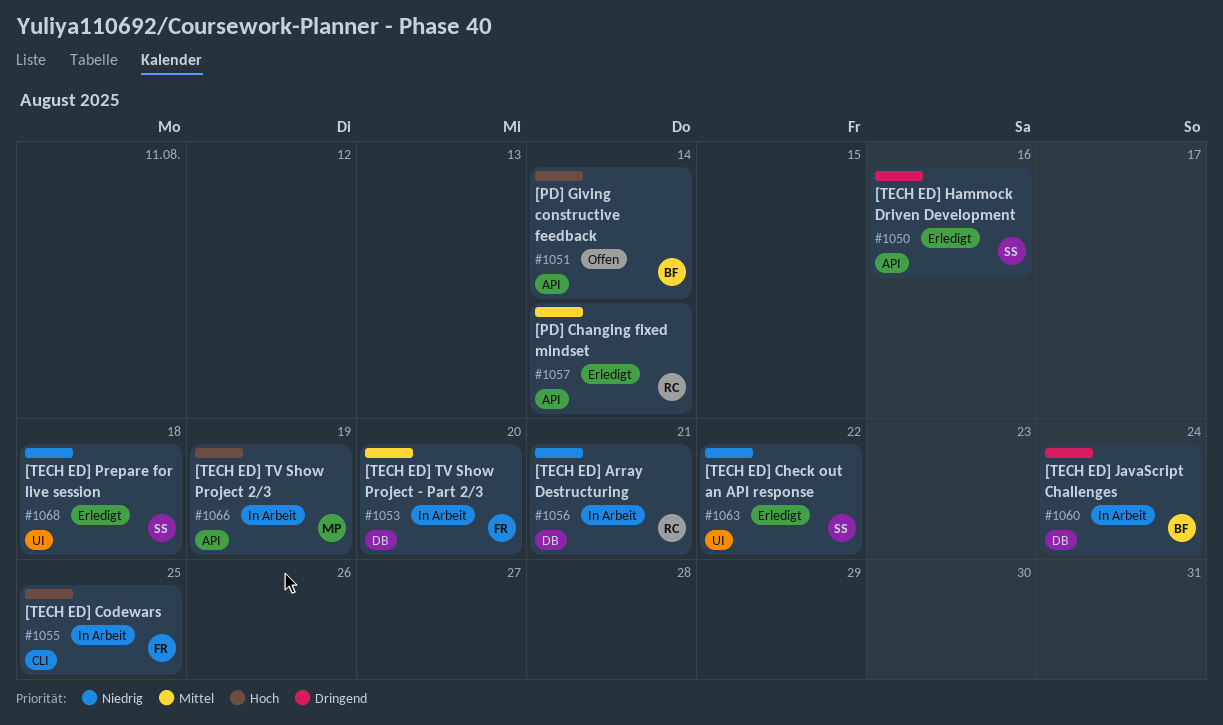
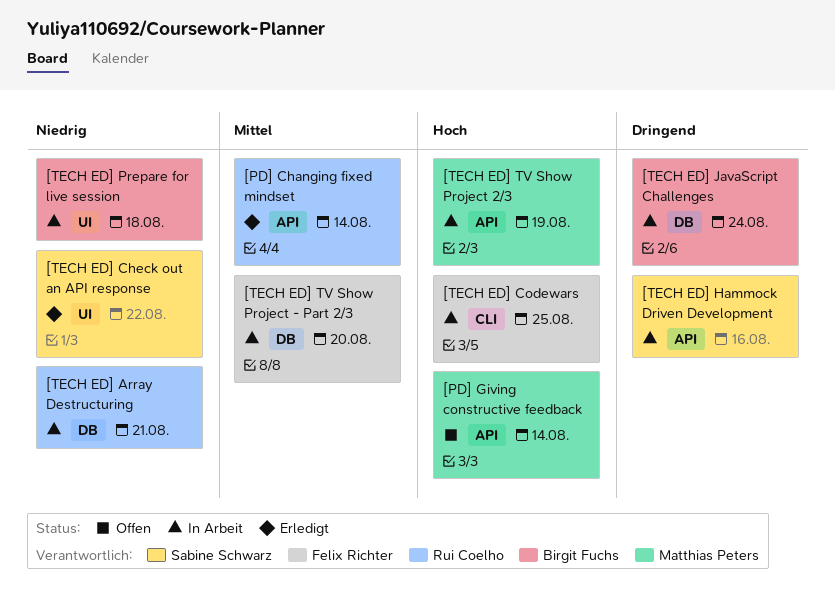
[PD] Giving constructive feedback, owner: Birgit Fuchs -> Matthias Peters
[TECH ED] Hammock Driven Development, status: Erledigt -> In Arbeit
[TECH ED] Prepare for live session, status: Erledigt -> In Arbeit
[TECH ED] Prepare for live session, owner: Sabine Schwarz -> Birgit Fuchs

